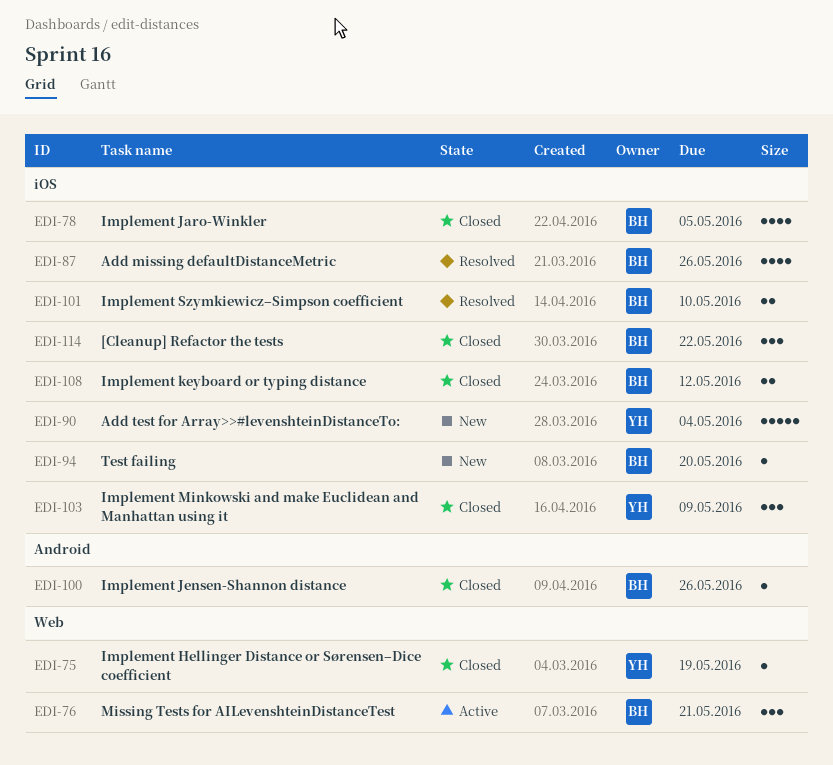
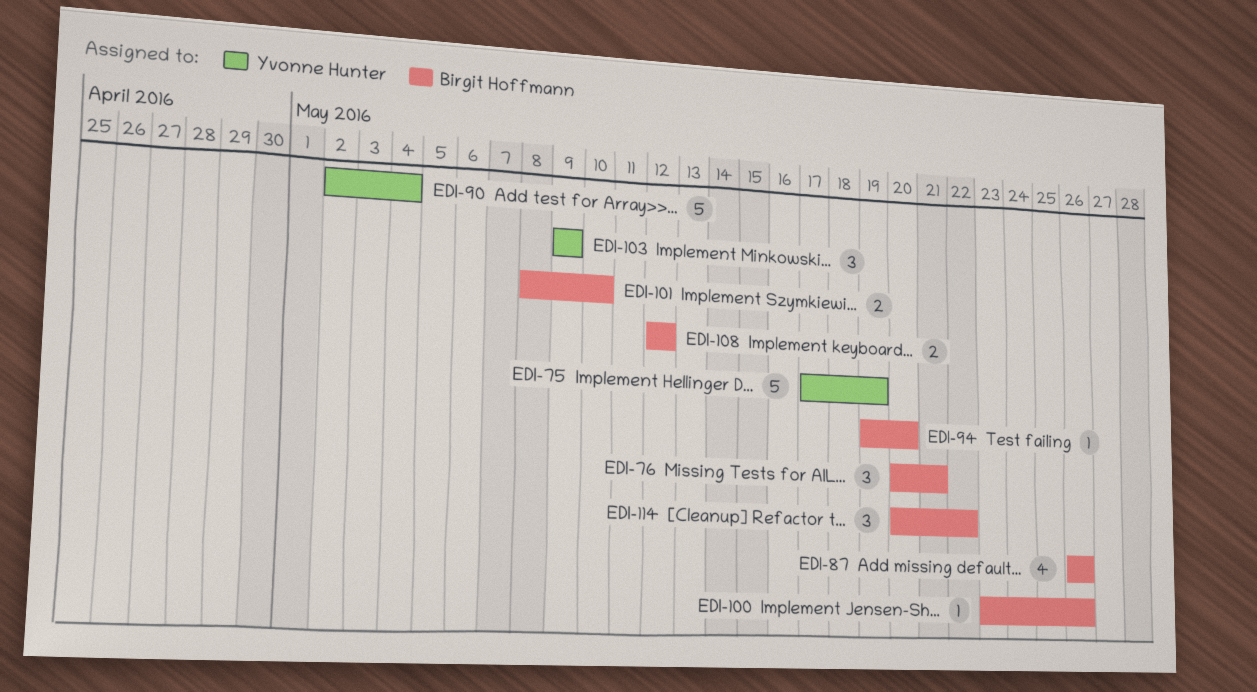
EDI-75, estimate: 1 -> 5
EDI-78: present -> none

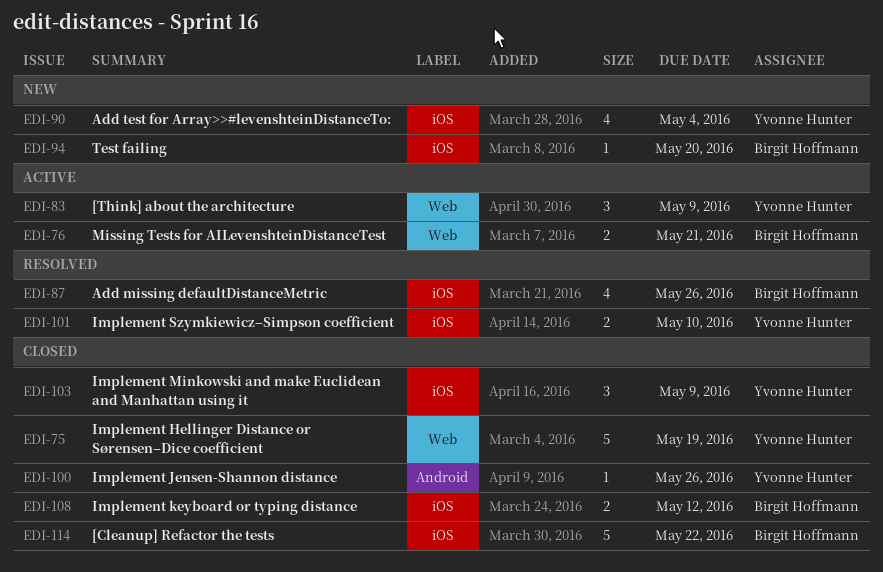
EDI-76, estimate: 3 -> 2
EDI-83: none -> present
EDI-90, estimate: 5 -> 4
EDI-100, owner: Birgit Hoffmann -> Yvonne Hunter
EDI-101, owner: Birgit Hoffmann -> Yvonne Hunter
EDI-114, estimate: 3 -> 5

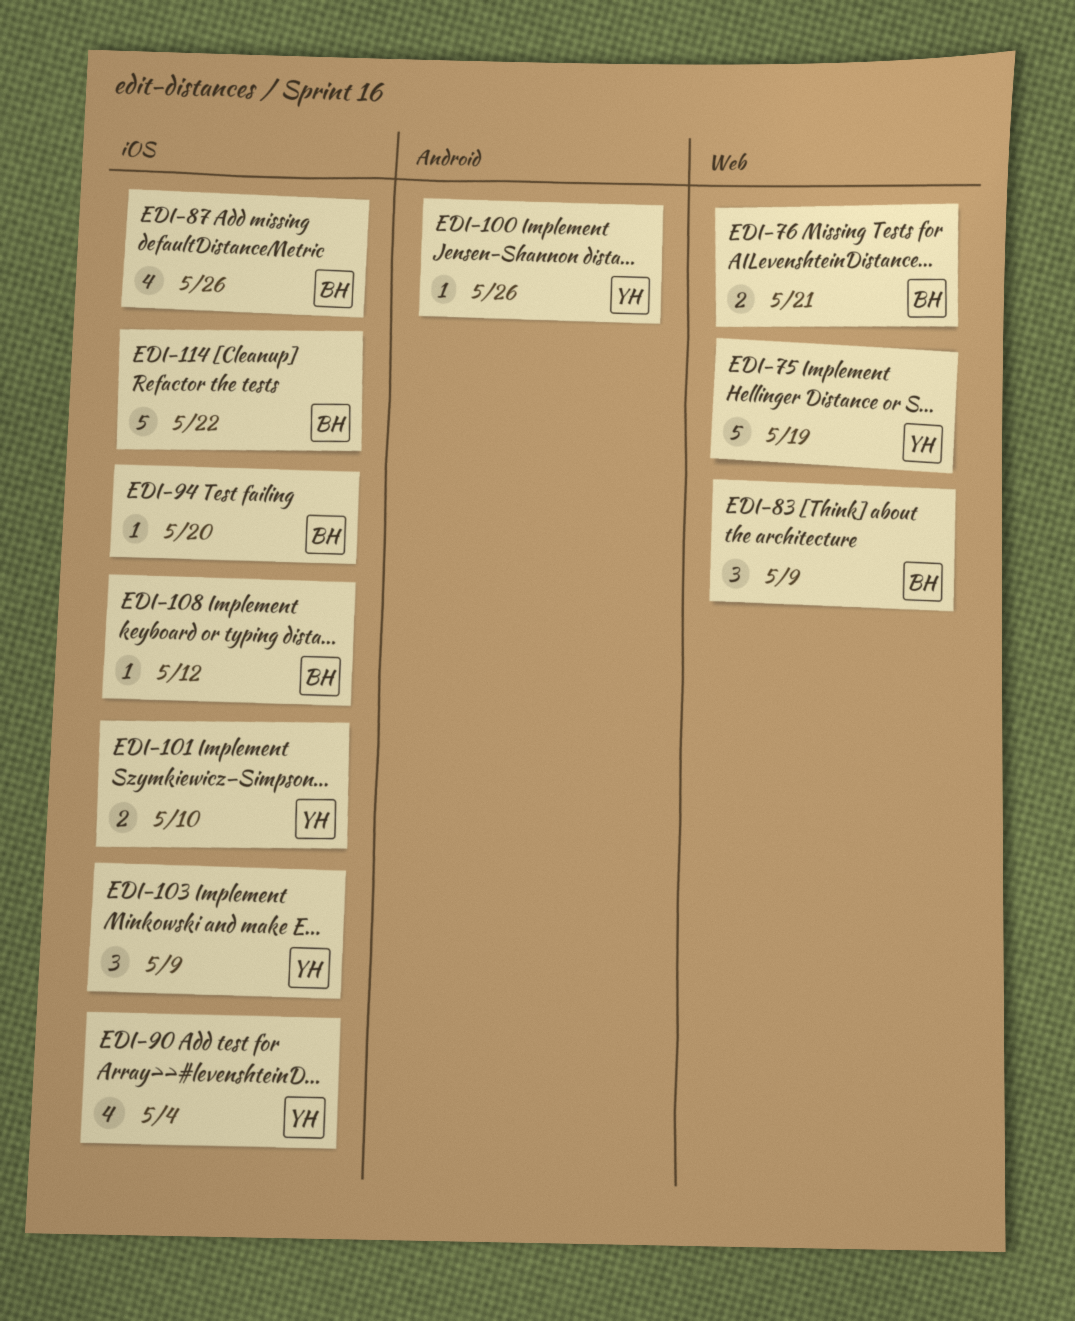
EDI-83, owner: Yvonne Hunter -> Birgit Hoffmann
EDI-108, estimate: 2 -> 1

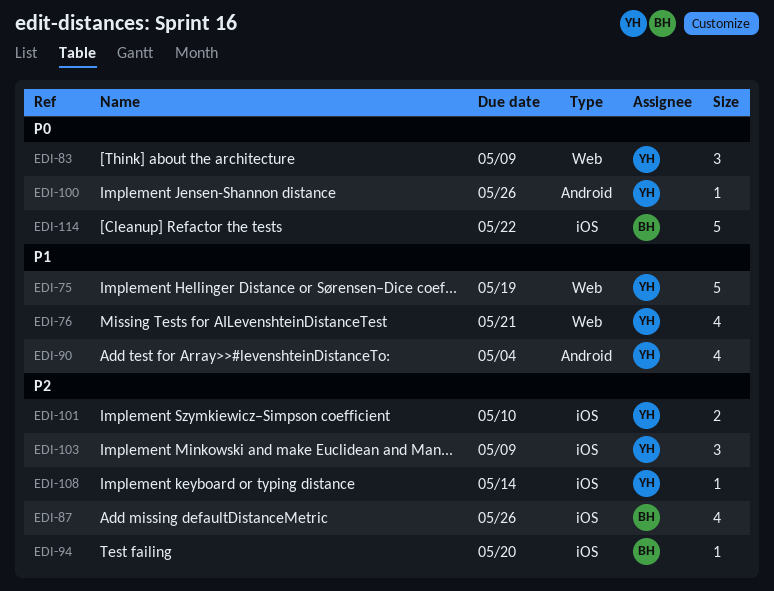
EDI-76, owner: BH -> YH
EDI-76, estimate: 2 -> 4
EDI-83, owner: BH -> YH
EDI-90, label: iOS -> Android
EDI-108, owner: BH -> YH
EDI-108, due: May 12 -> May 14

